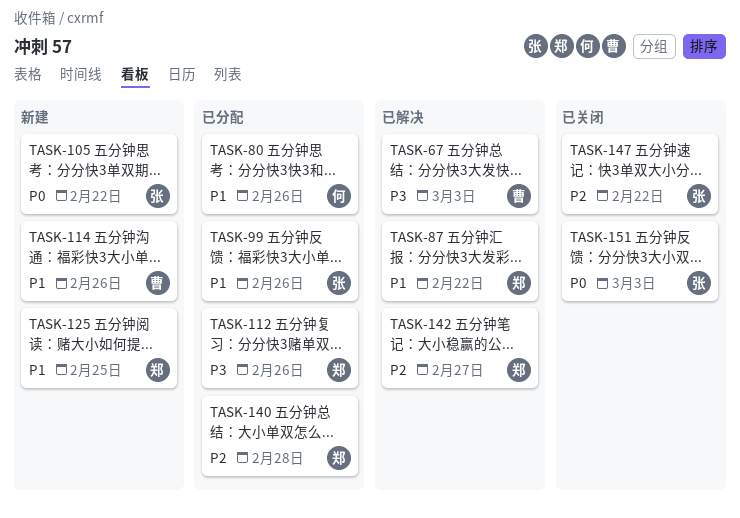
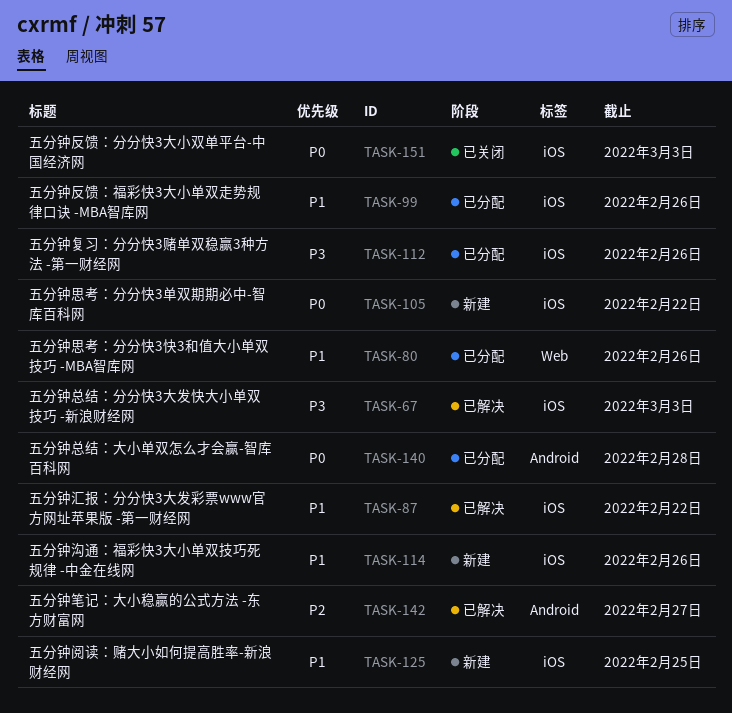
TASK-140, priority: P2 -> P0
TASK-147: present -> none

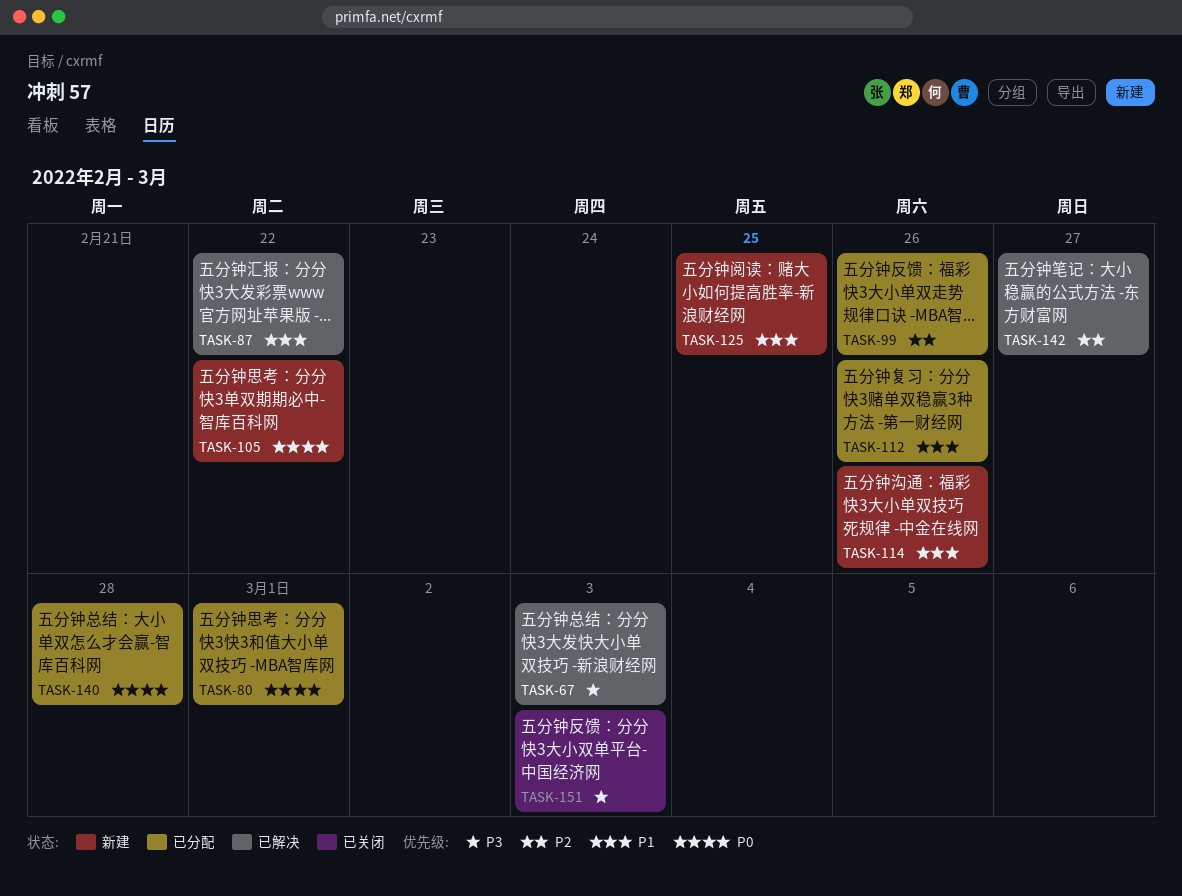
TASK-80, priority: P1 -> P0
TASK-80, due: Feb 26 -> Mar 1
TASK-99, priority: P1 -> P2
TASK-112, priority: P3 -> P1
TASK-151, priority: P0 -> P3

